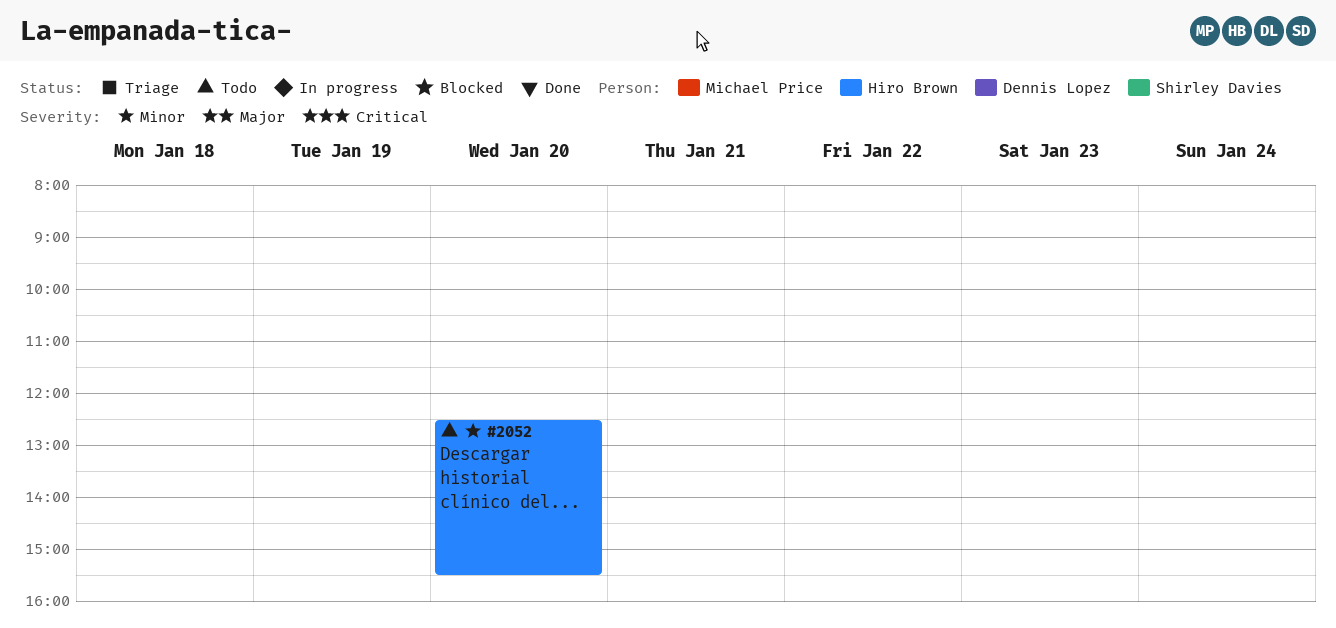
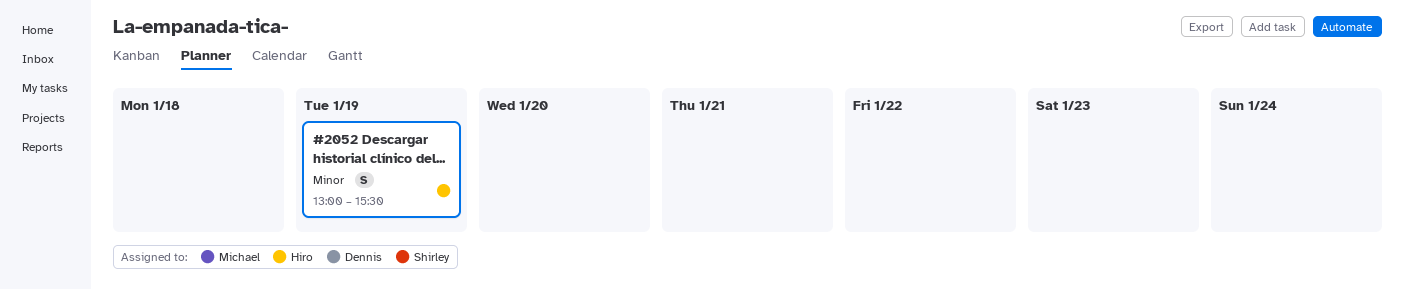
#2052, day: Jan 20 -> Jan 19
#2052, begins: 12:30 -> 13:00

